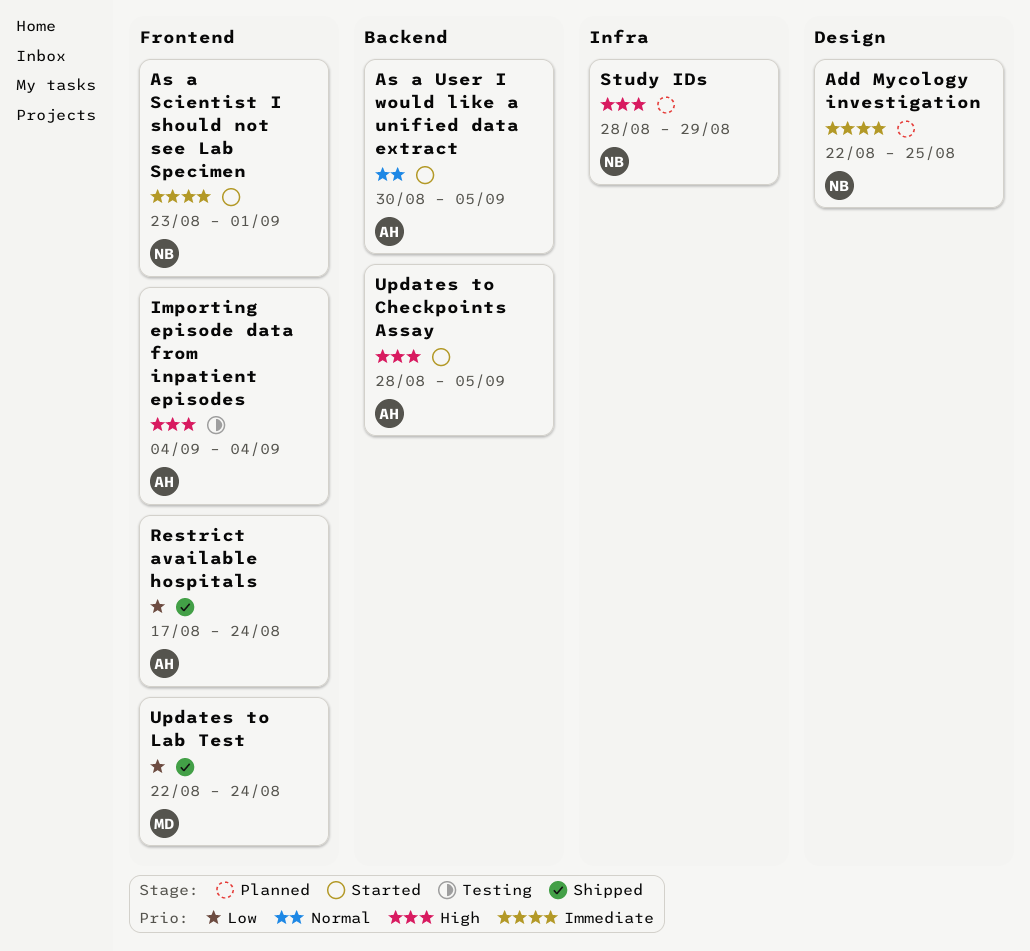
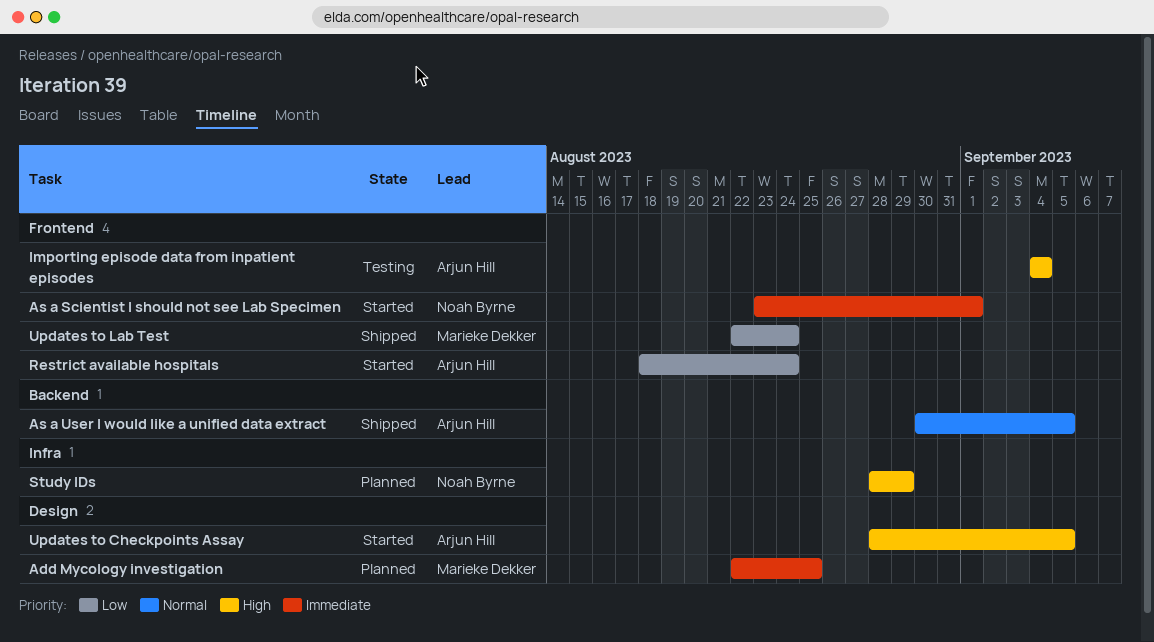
Add Mycology investigation, owner: Noah Byrne -> Marieke Dekker
As a User I would like a unified data extract, status: Started -> Shipped
Restrict available hospitals, status: Shipped -> Started
Restrict available hospitals, start: Aug 17 -> Aug 18
Updates to Checkpoints Assay, label: Backend -> Design

